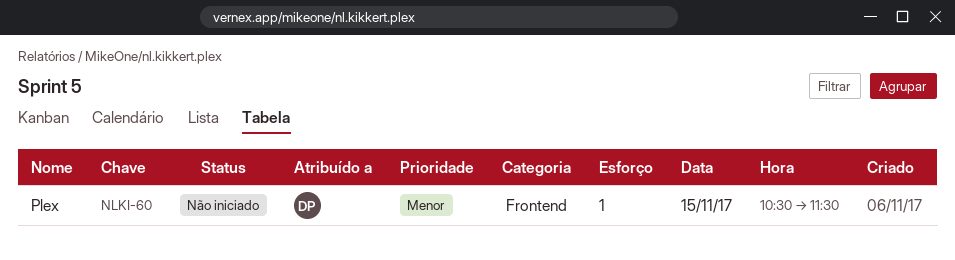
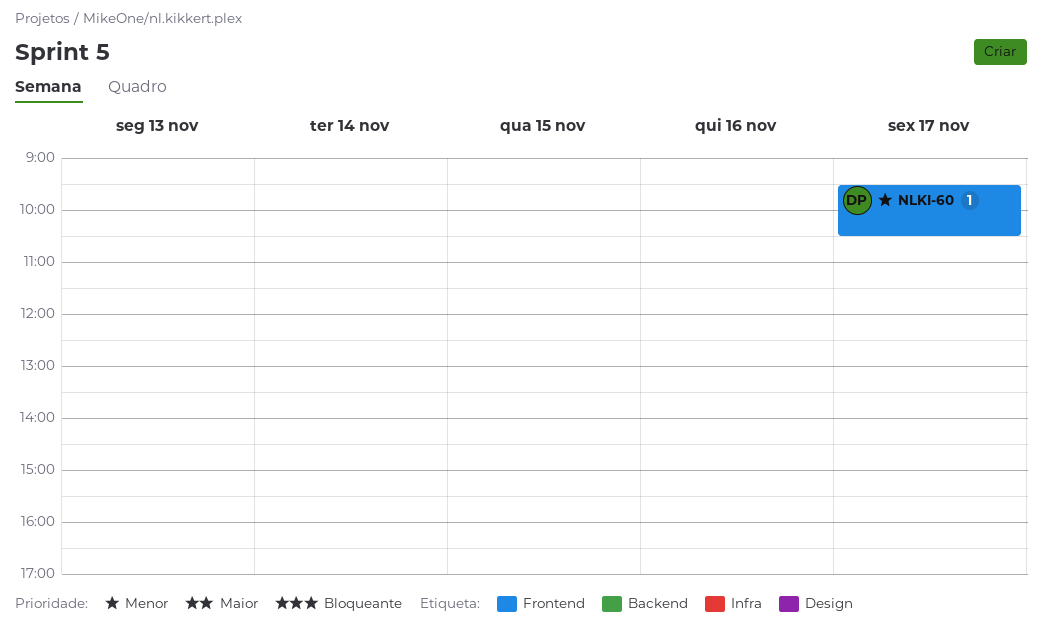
NLKI-60, day: Nov 15 -> Nov 17
NLKI-60, begins: 10:30 -> 09:30
NLKI-60, ends: 11:30 -> 10:30

